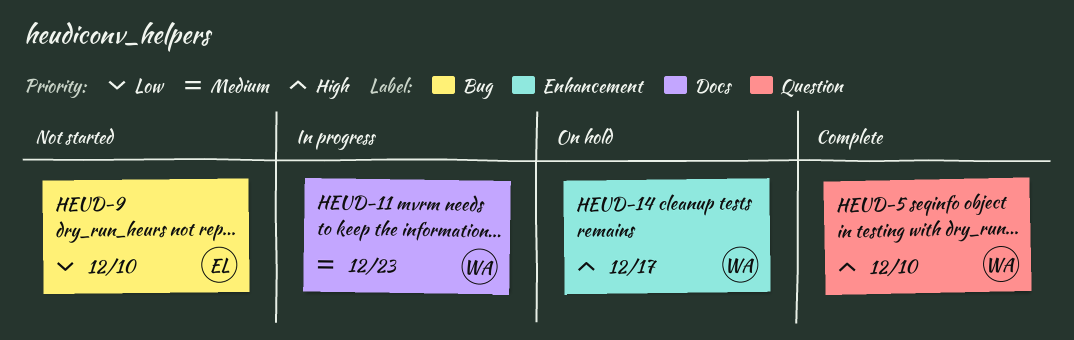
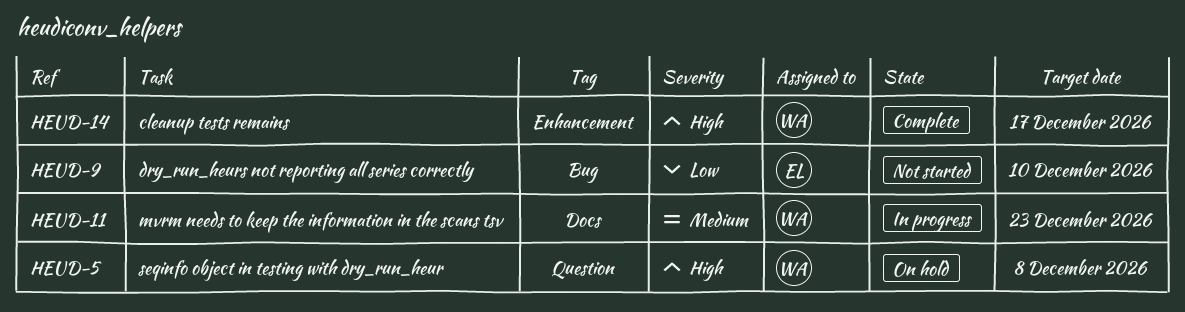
HEUD-5, status: Complete -> On hold
HEUD-5, due: Dec 10 -> Dec 8
HEUD-14, status: On hold -> Complete

